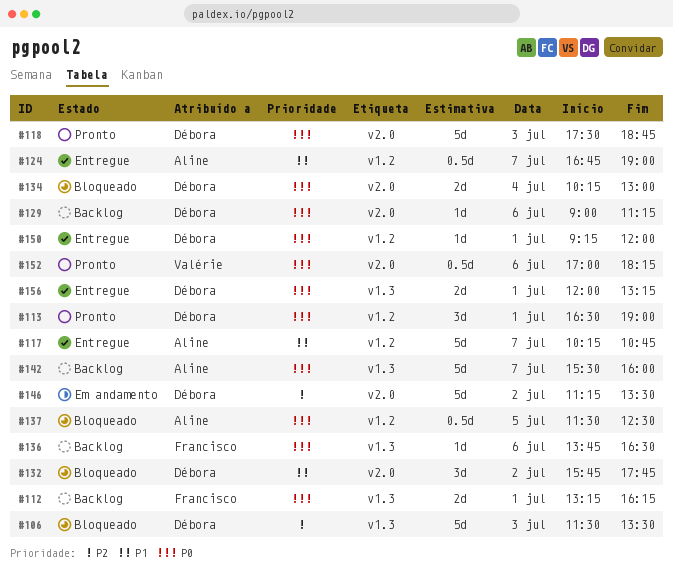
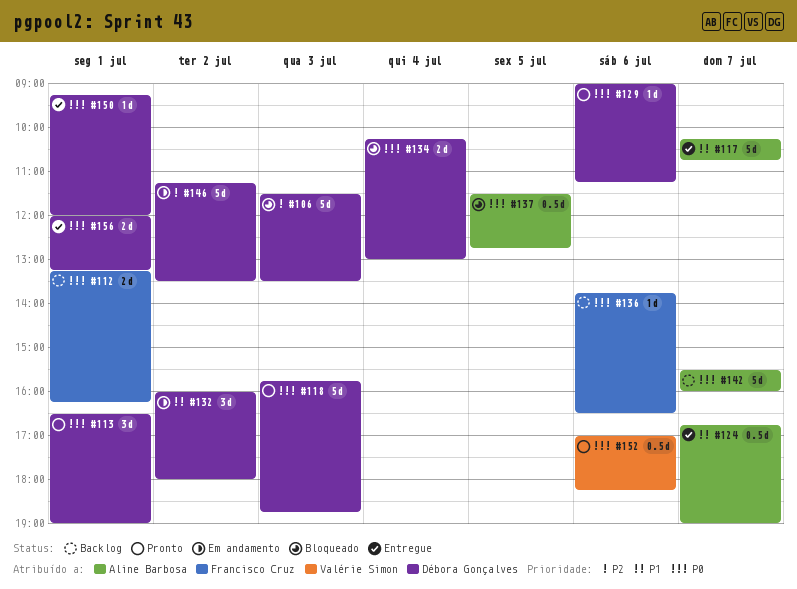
#118, begins: 17:30 -> 15:45
#129, status: Backlog -> Pronto
#132, status: Bloqueado -> Em andamento
#132, begins: 15:45 -> 16:00
#132, ends: 17:45 -> 18:00
#137, ends: 12:30 -> 12:45

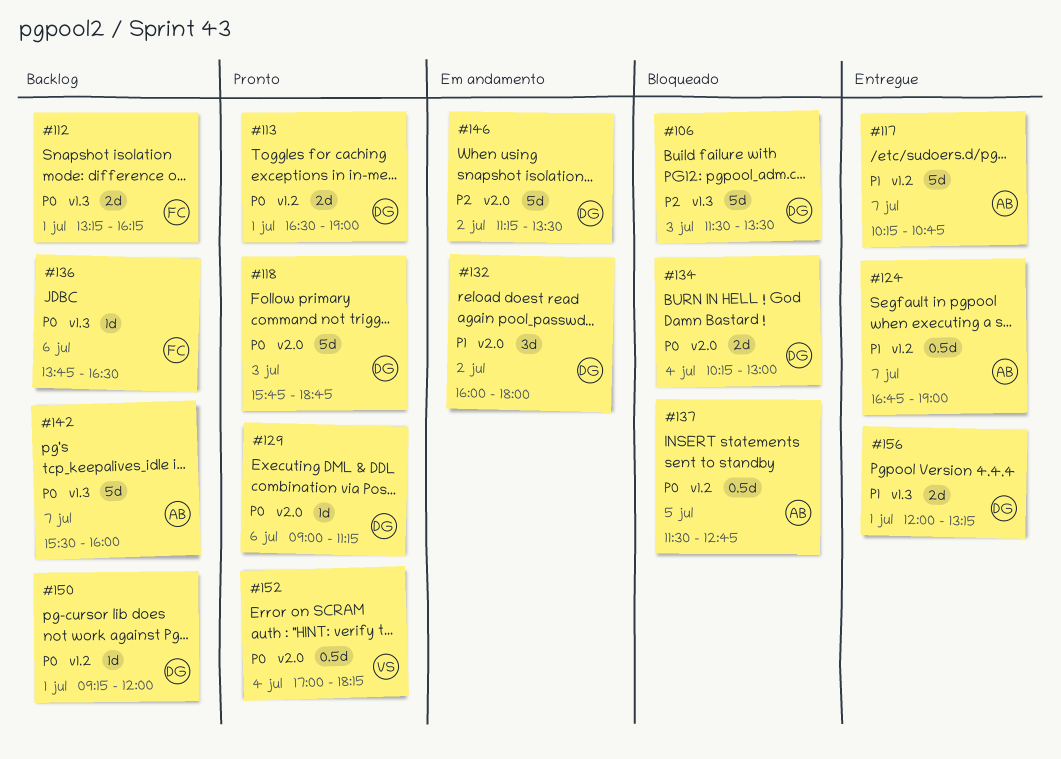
#113, estimate: 3d -> 2d
#150, status: Entregue -> Backlog
#152, day: Jul 6 -> Jul 4
#156, priority: P0 -> P1

